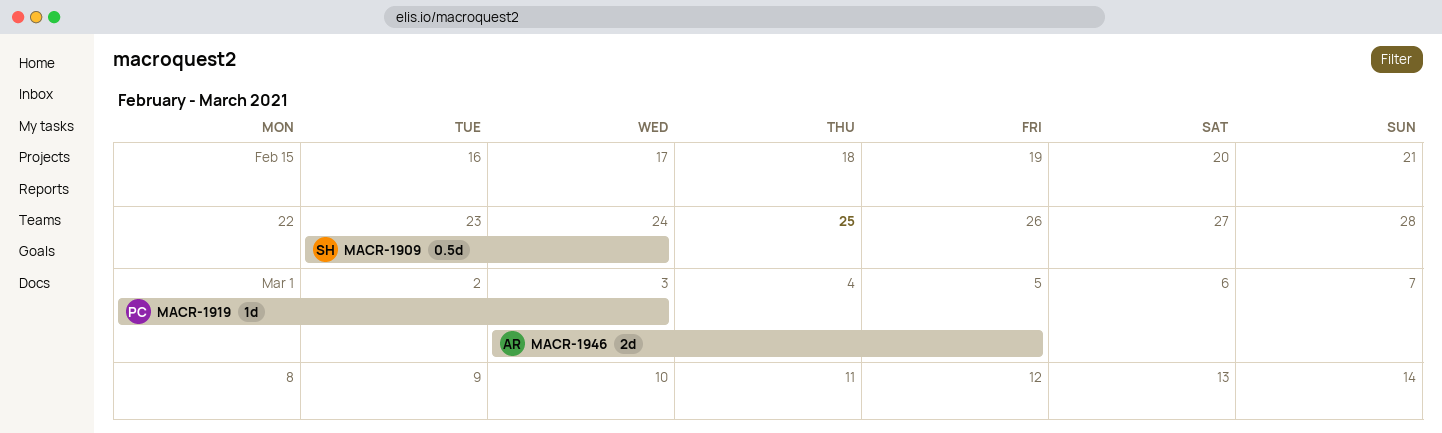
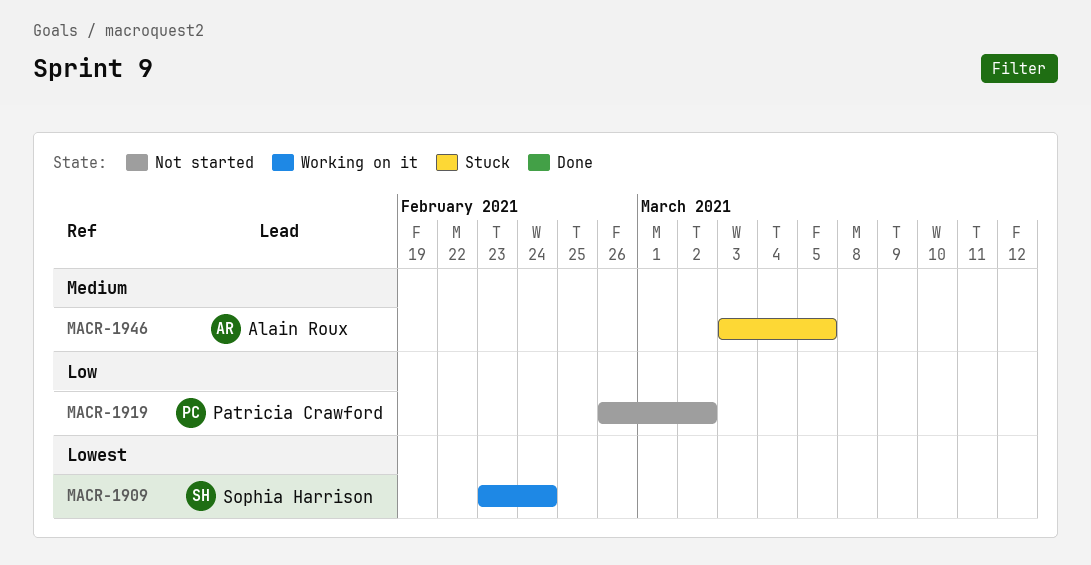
MACR-1919, start: Mar 1 -> Feb 26
MACR-1919, due: Mar 3 -> Mar 2

